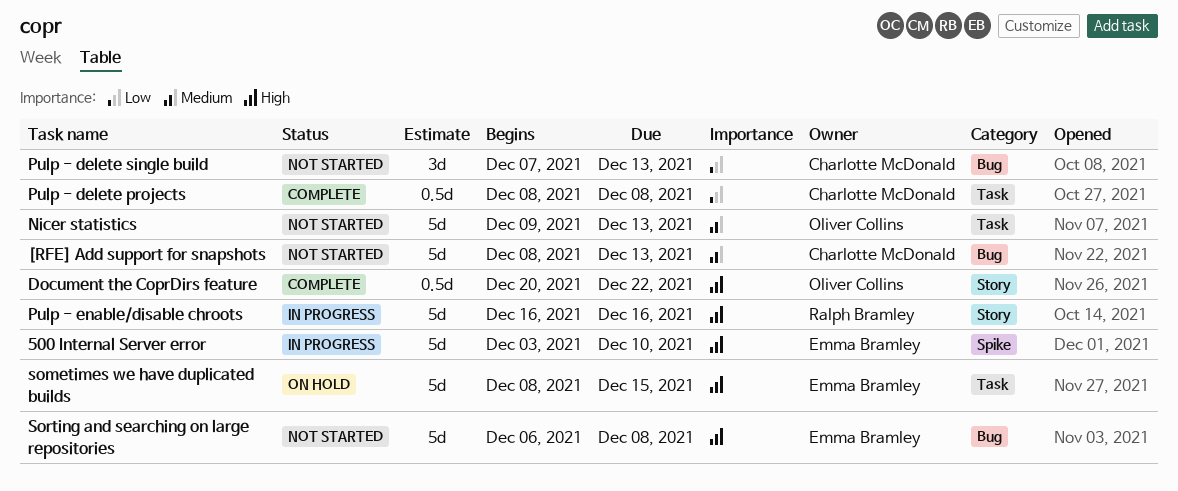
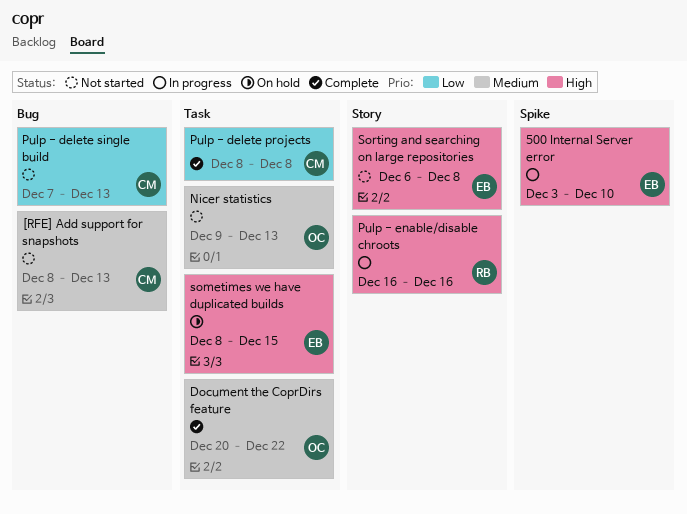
Document the CoprDirs feature, priority: High -> Medium
Document the CoprDirs feature, label: Story -> Task
Sorting and searching on large repositories, label: Bug -> Story

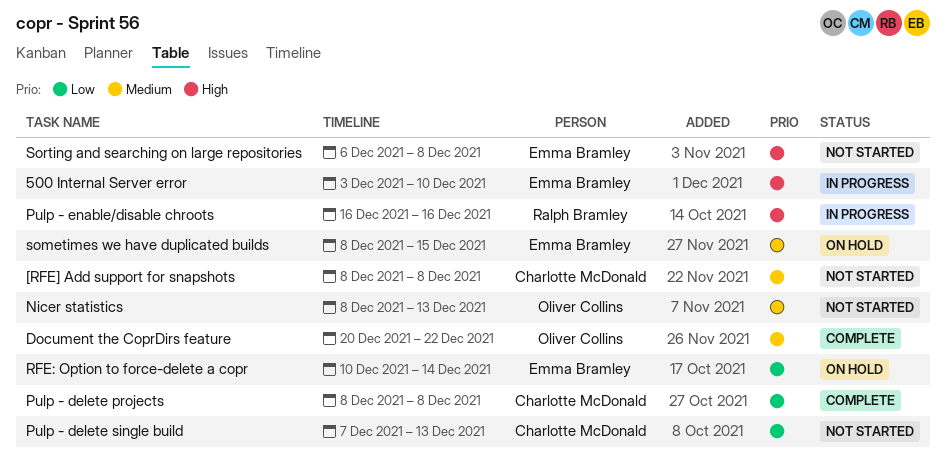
[RFE] Add support for snapshots, due: Dec 13 -> Dec 8
Nicer statistics, start: Dec 9 -> Dec 8
RFE: Option to force-delete a copr: none -> present
sometimes we have duplicated builds, priority: High -> Medium

